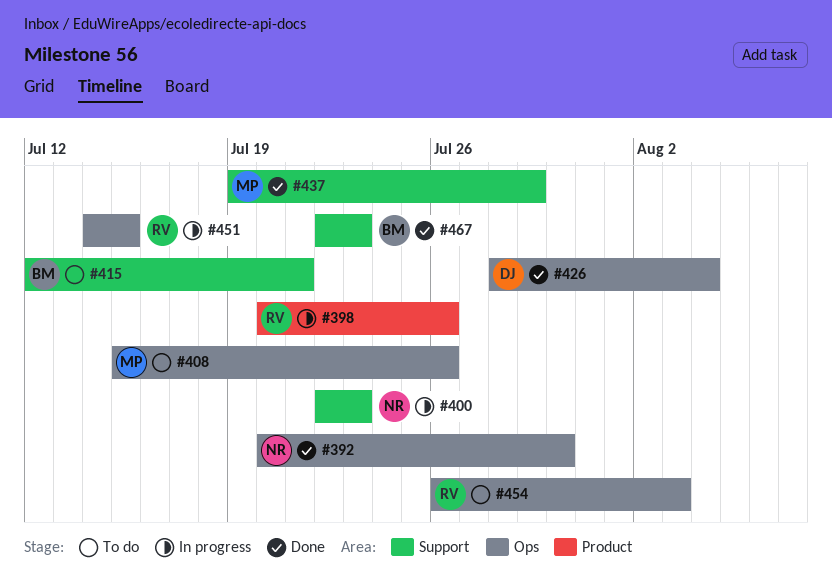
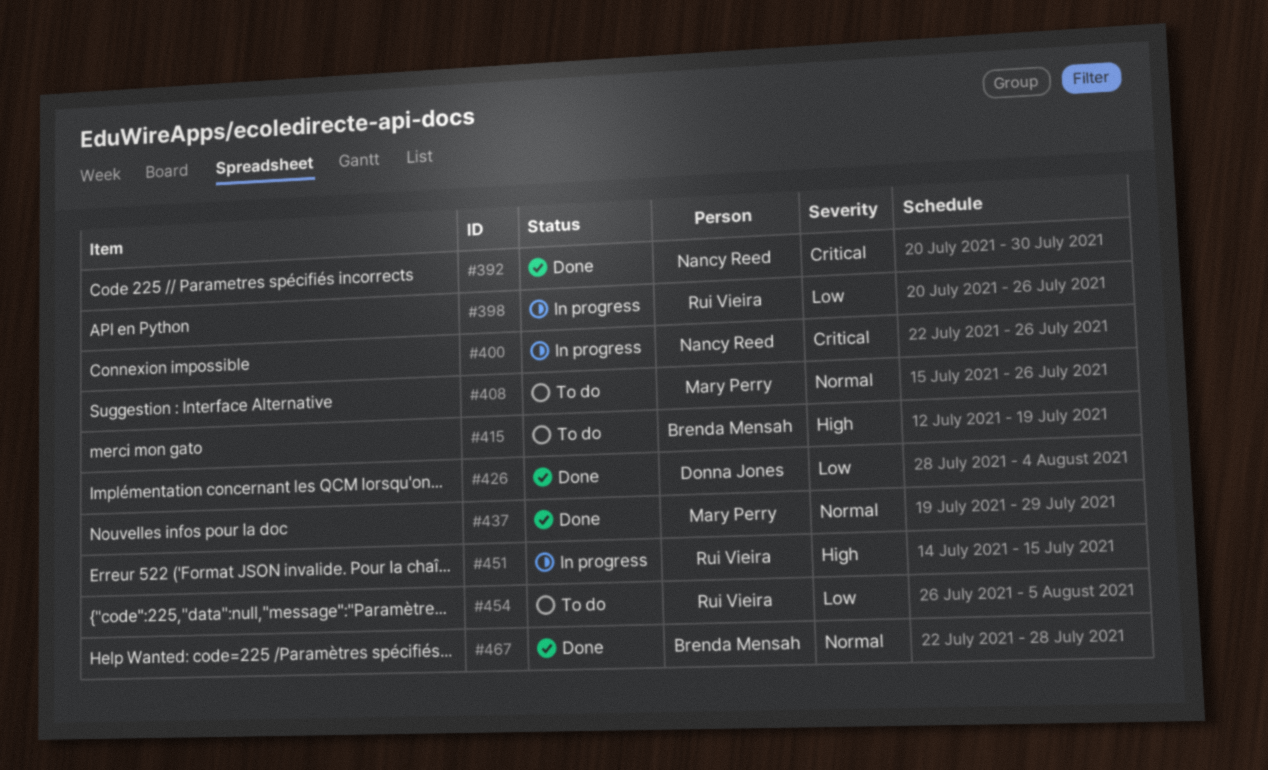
#400, due: Jul 23 -> Jul 26
#415, due: Jul 21 -> Jul 19
#454, due: Aug 3 -> Aug 5
#467, due: Jul 23 -> Jul 28

